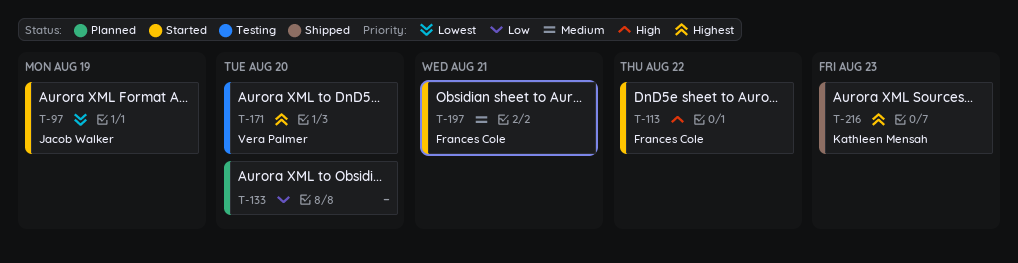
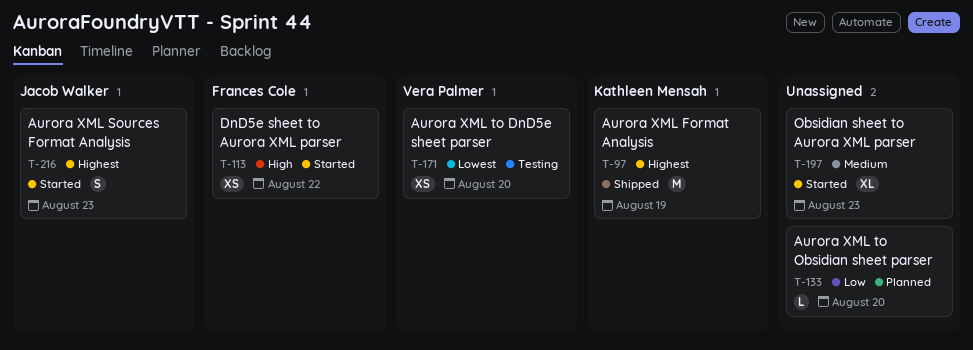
T-97, status: Started -> Shipped
T-97, owner: Jacob Walker -> Kathleen Mensah
T-97, priority: Lowest -> Highest
T-171, priority: Highest -> Lowest
T-197, owner: Frances Cole -> none
T-197, due: Aug 21 -> Aug 23
T-216, status: Shipped -> Started
T-216, owner: Kathleen Mensah -> Jacob Walker

